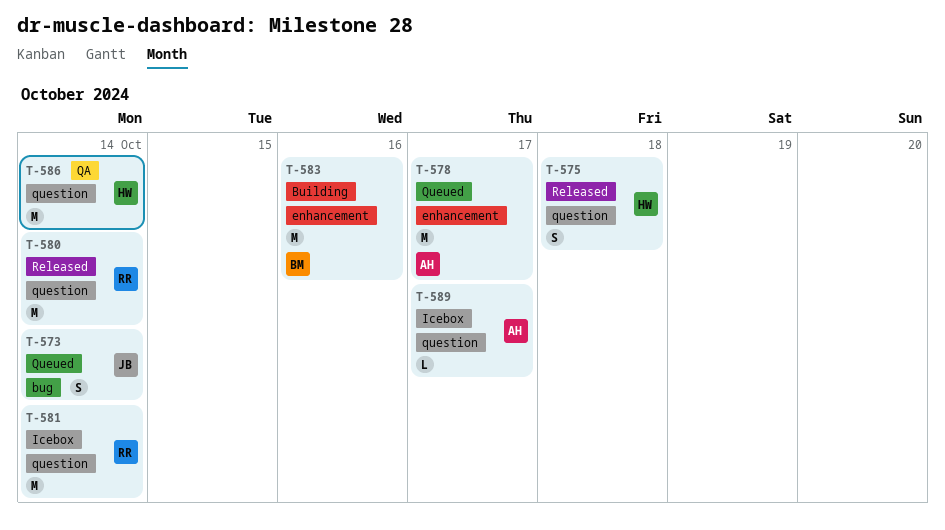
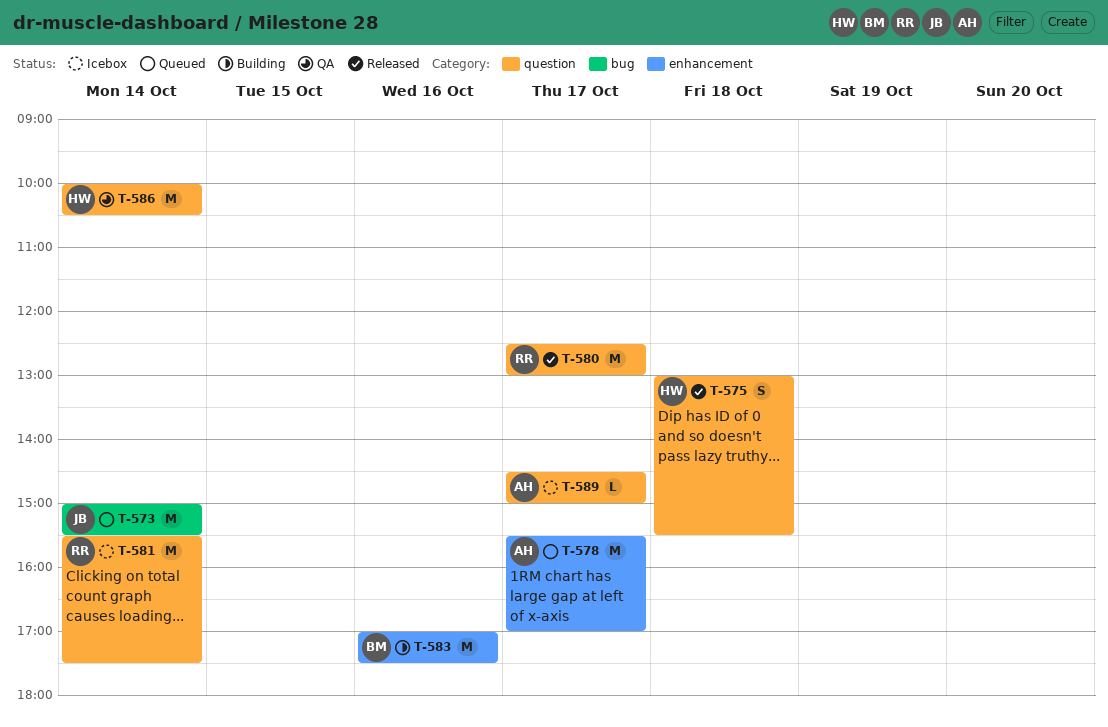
T-573, estimate: S -> M
T-580, day: Oct 14 -> Oct 17

